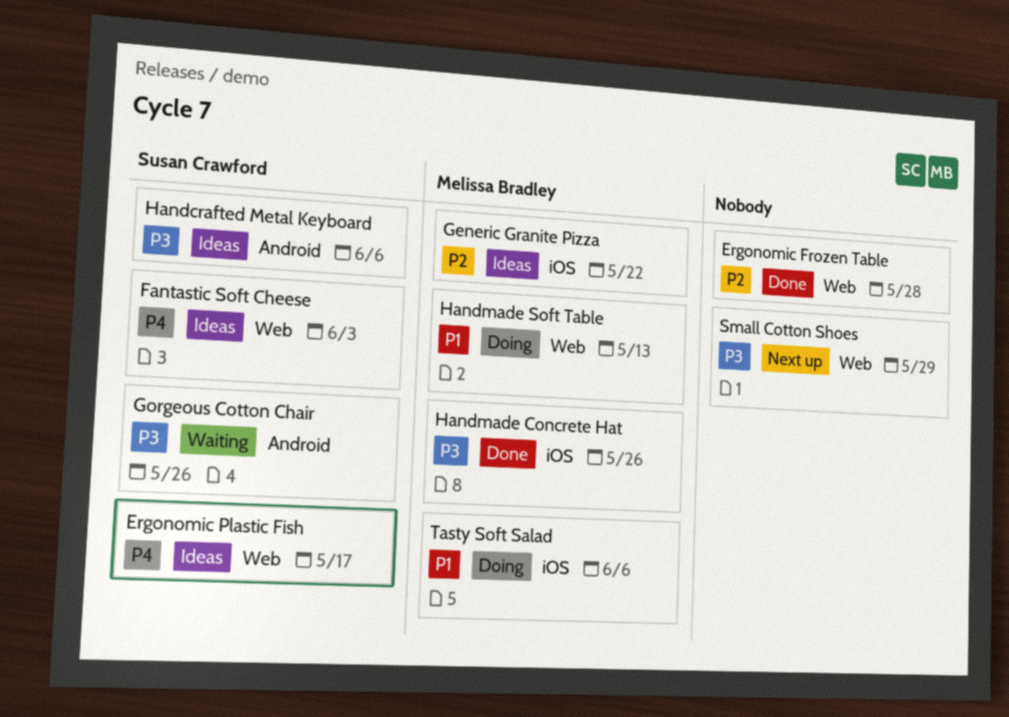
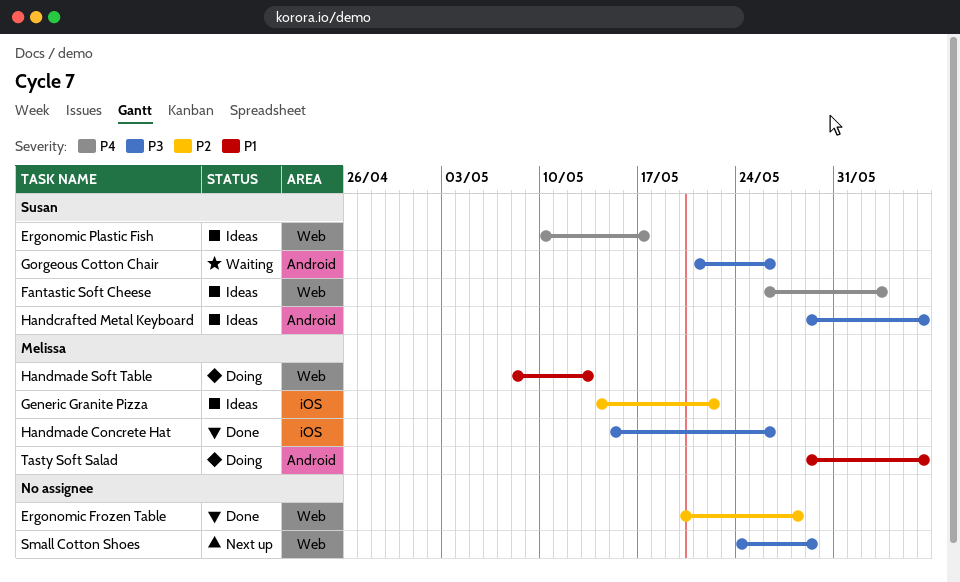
Tasty Soft Salad, label: iOS -> Android

